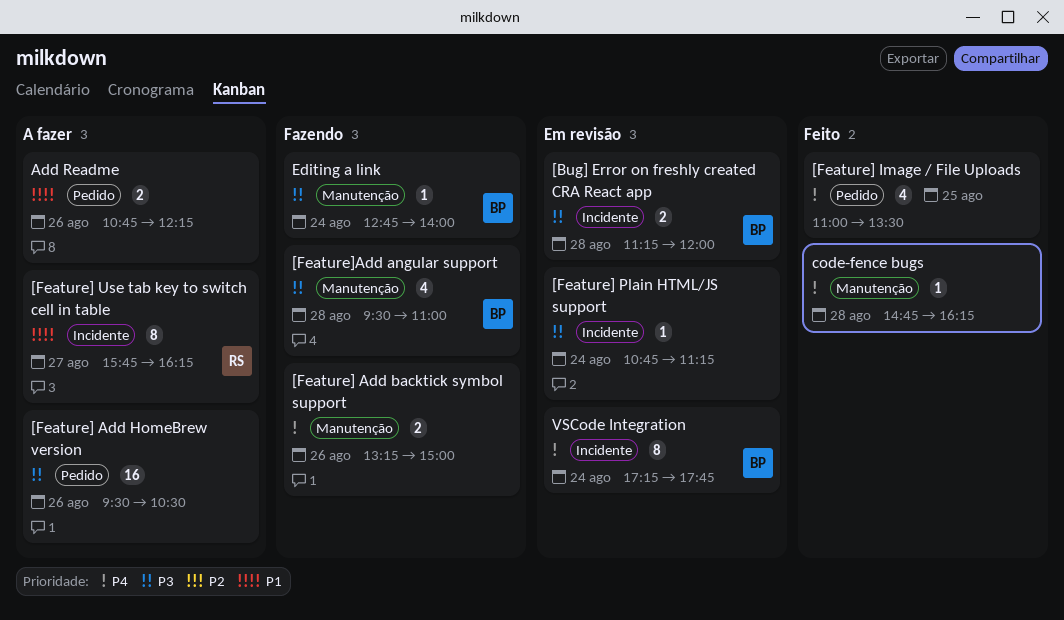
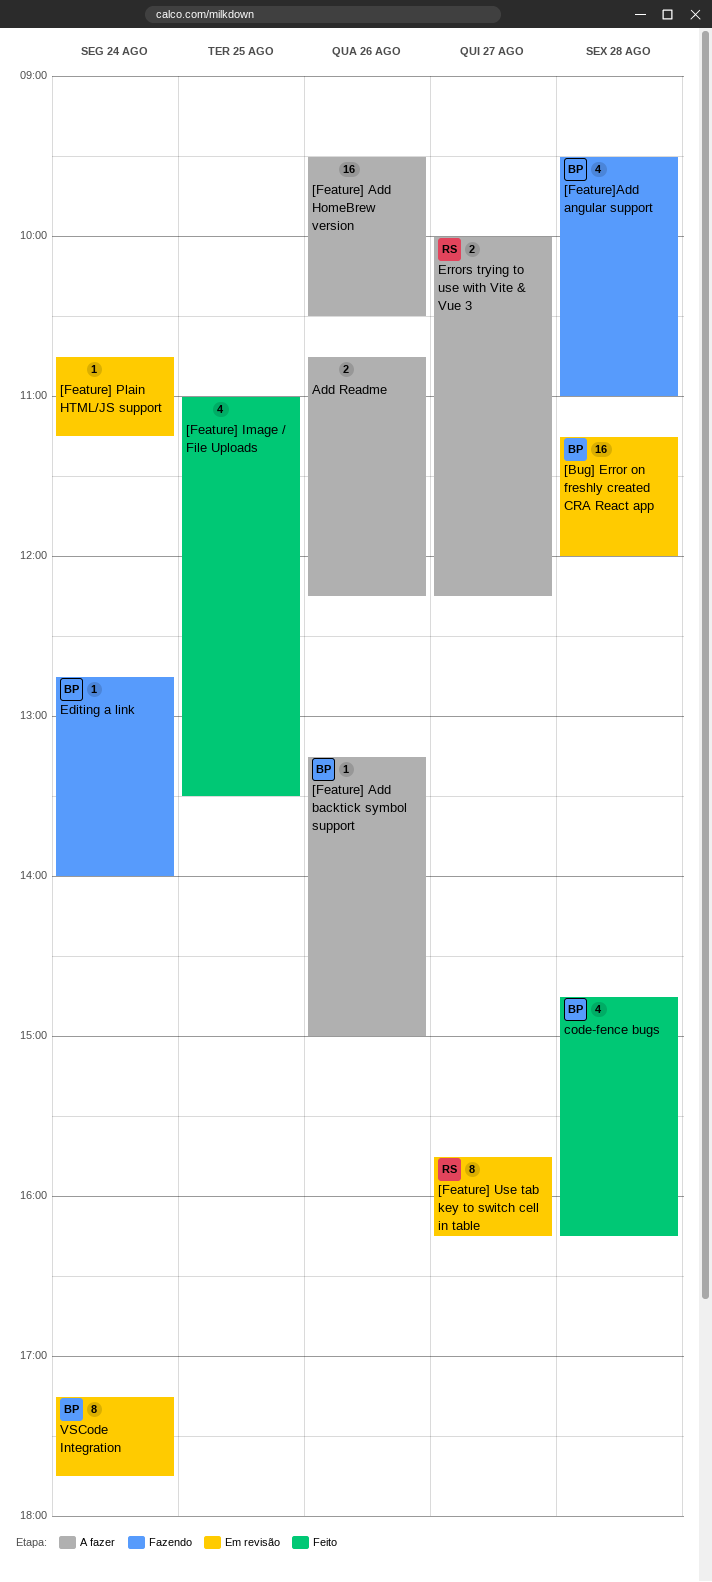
[Bug] Error on freshly created CRA React app, estimate: 2 -> 16
[Feature] Add backtick symbol support, status: Fazendo -> A fazer
[Feature] Add backtick symbol support, owner: none -> BP
[Feature] Add backtick symbol support, estimate: 2 -> 1
[Feature] Use tab key to switch cell in table, status: A fazer -> Em revisão
code-fence bugs, owner: none -> BP
code-fence bugs, estimate: 1 -> 4
Errors trying to use with Vite & Vue 3: none -> present

